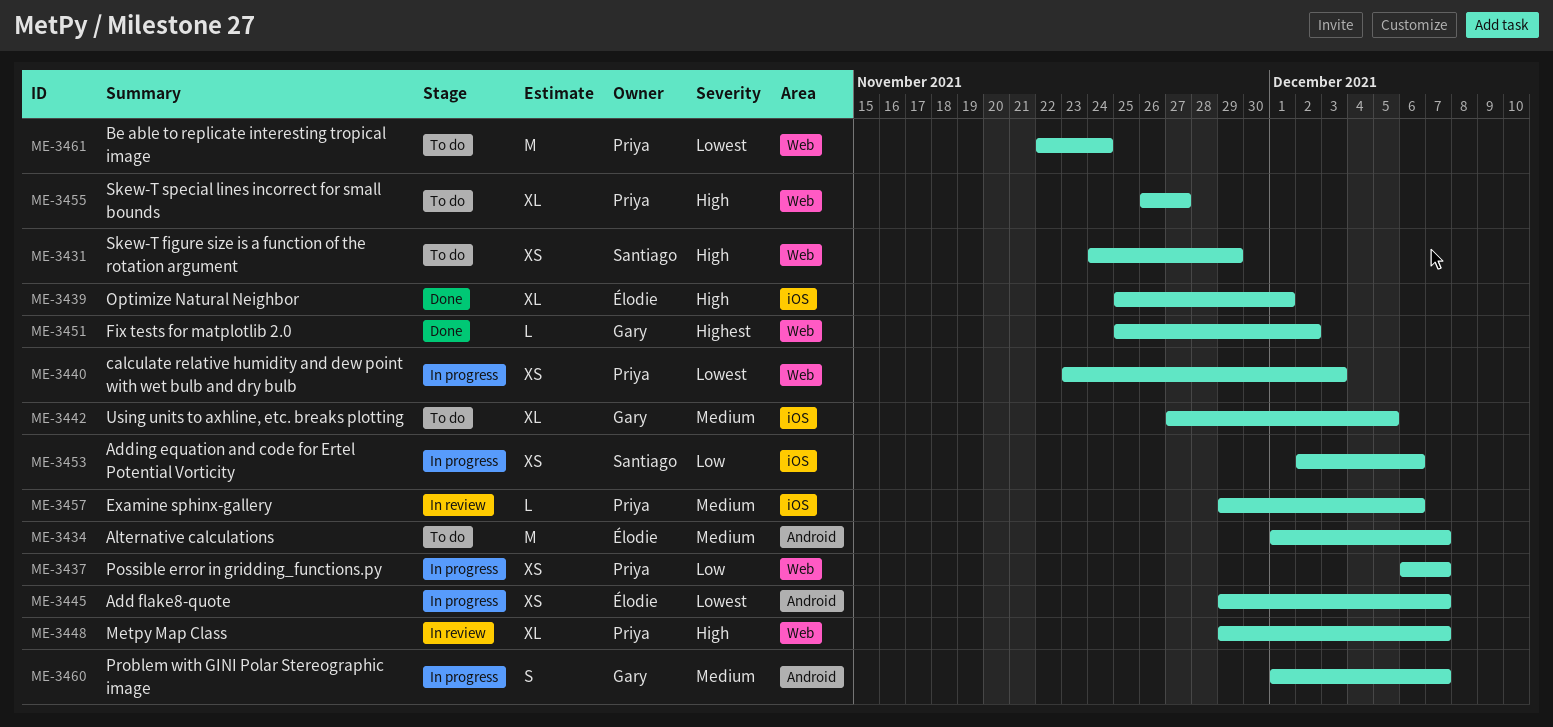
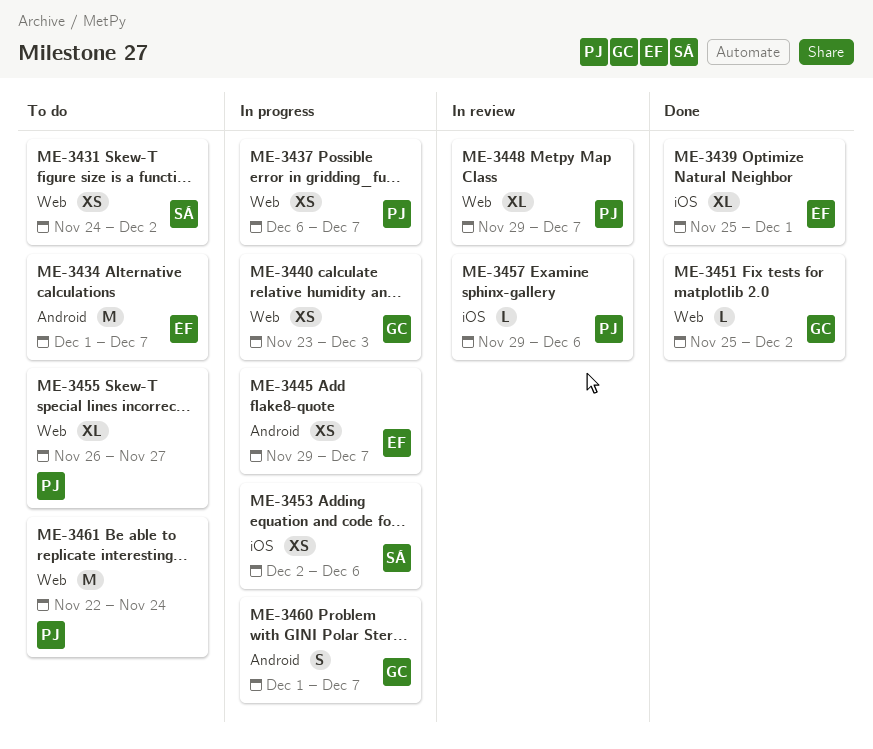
ME-3431, due: Nov 29 -> Dec 2
ME-3440, owner: Priya -> Gary
ME-3442: present -> none

